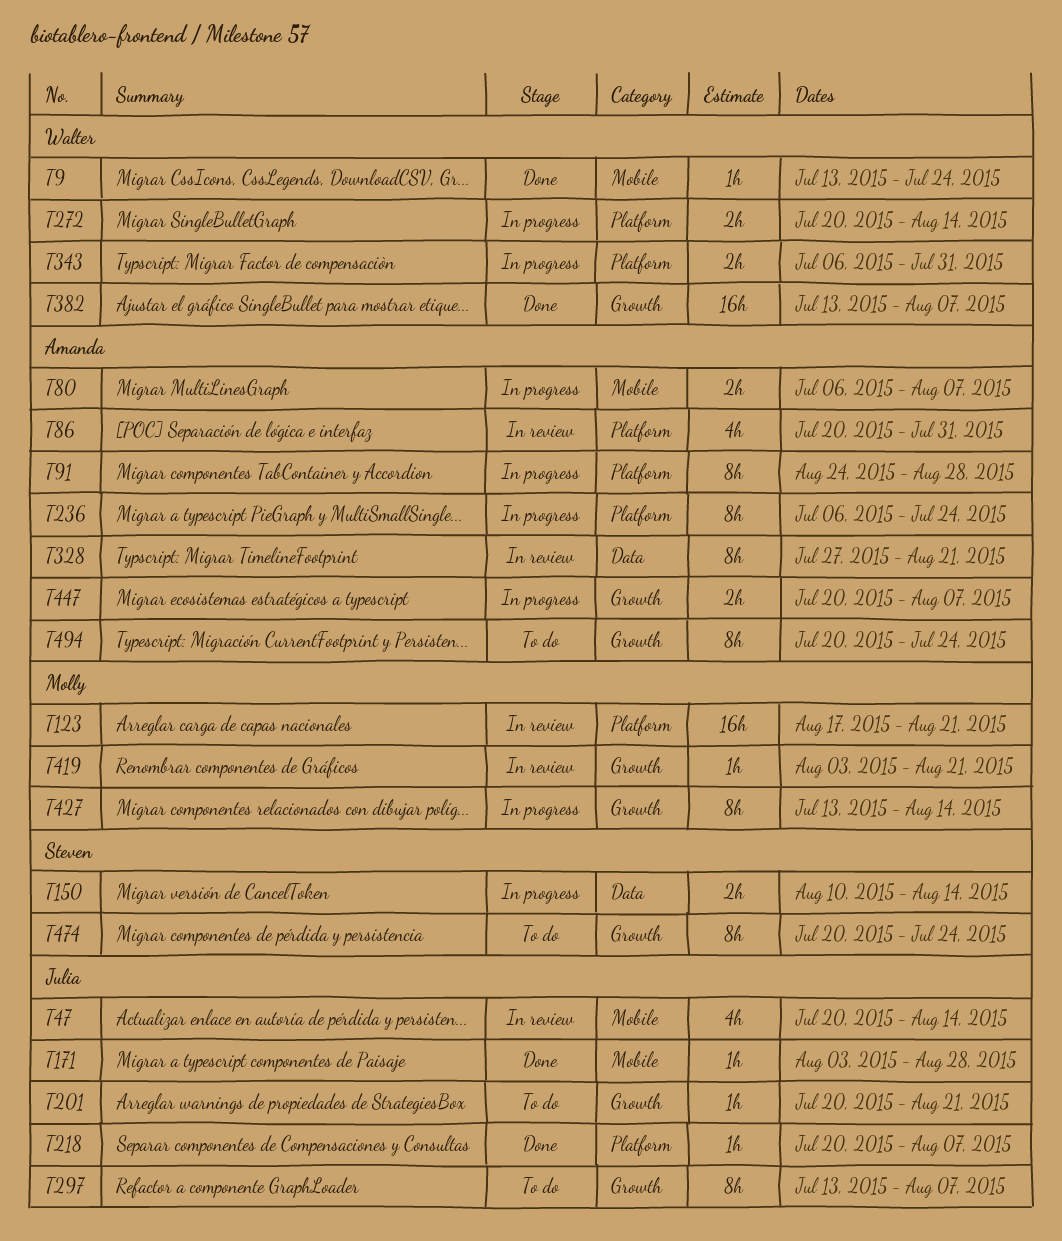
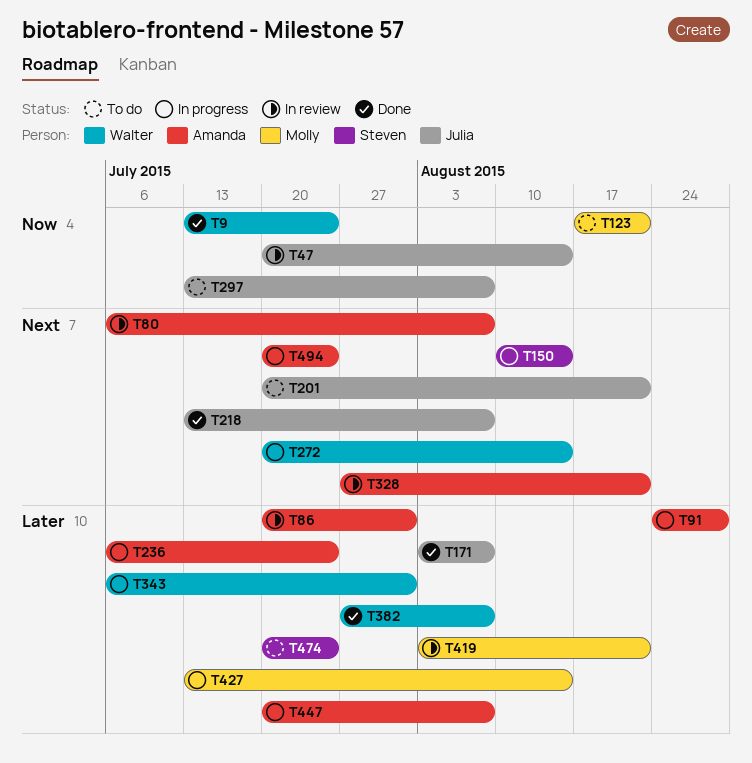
T80, status: In progress -> In review
T123, status: In review -> To do
T171, due: Aug 28 -> Aug 7
T218, start: Jul 20 -> Jul 13
T382, start: Jul 13 -> Jul 27
T494, status: To do -> In progress

